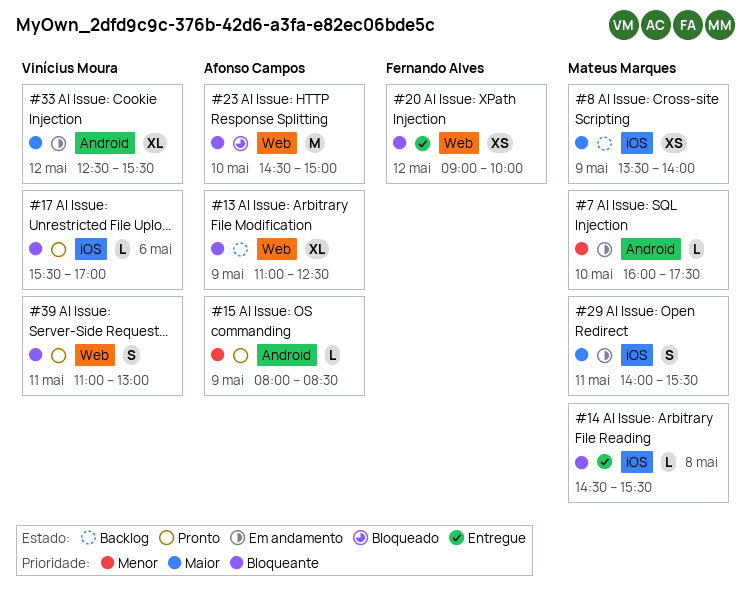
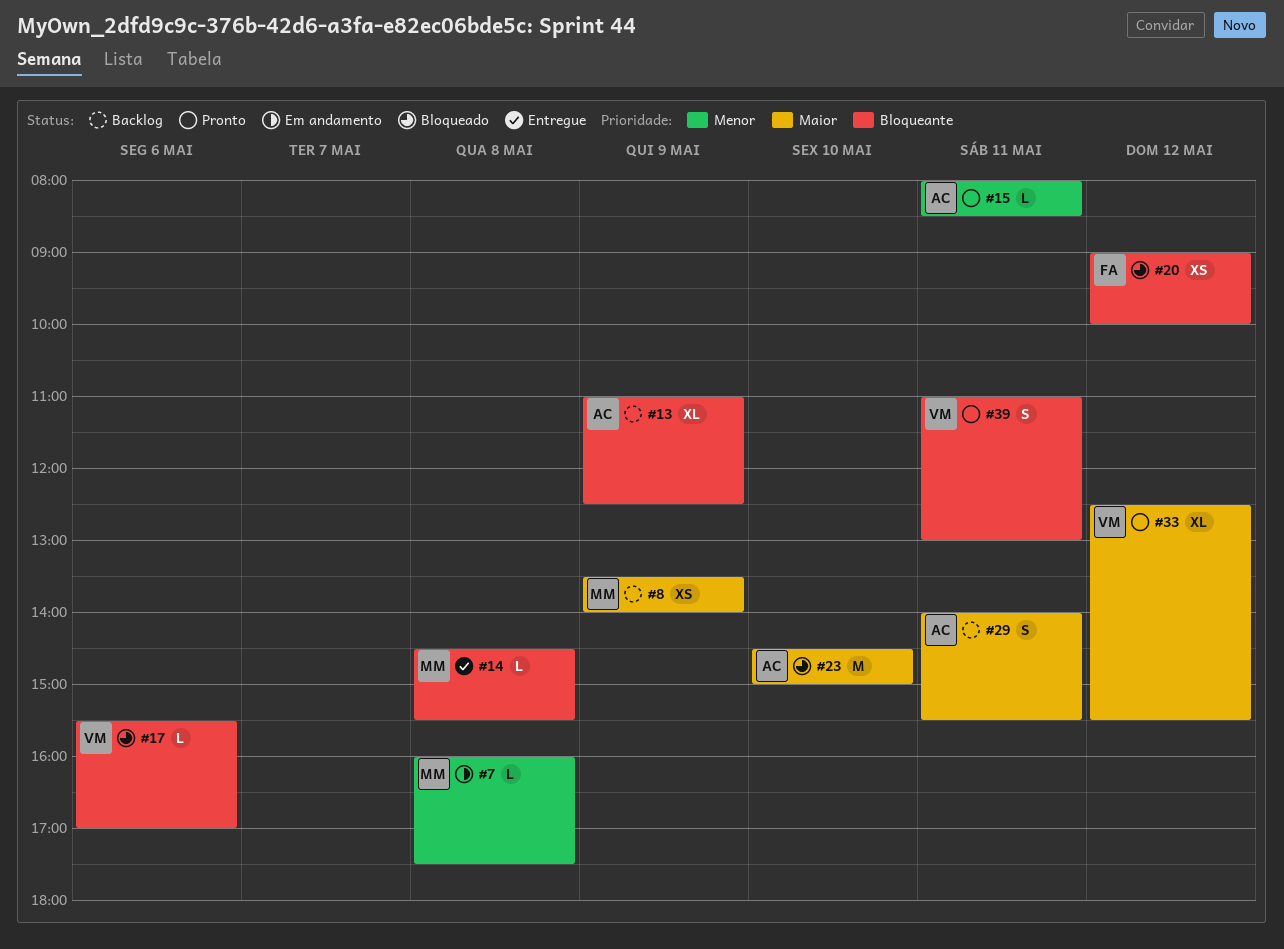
#7, day: May 10 -> May 8
#15, day: May 9 -> May 11
#17, status: Pronto -> Bloqueado
#20, status: Entregue -> Bloqueado
#23, priority: Bloqueante -> Maior
#29, status: Em andamento -> Backlog
#29, owner: Mateus Marques -> Afonso Campos
#33, status: Em andamento -> Pronto

